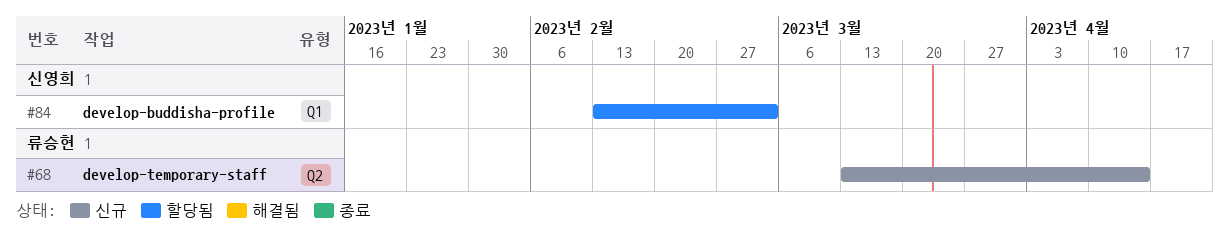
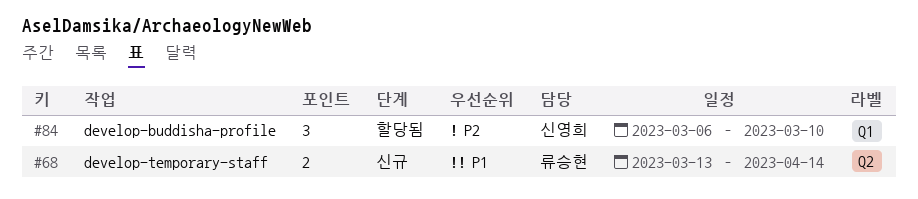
#84, start: Feb 13 -> Mar 6
#84, due: Mar 3 -> Mar 10

